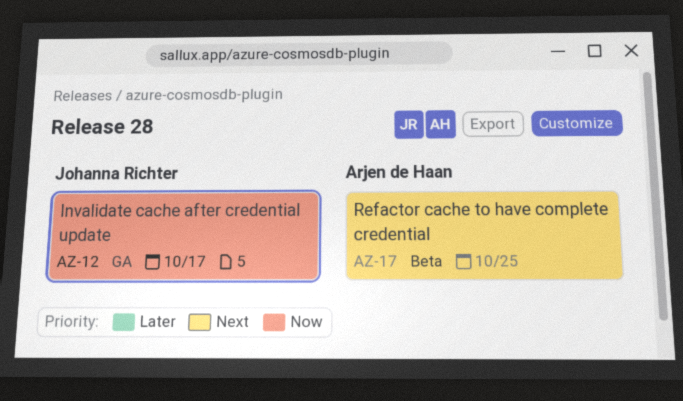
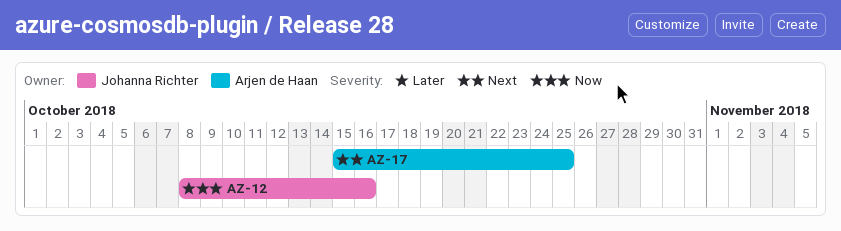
AZ-12, due: Oct 17 -> Oct 16

